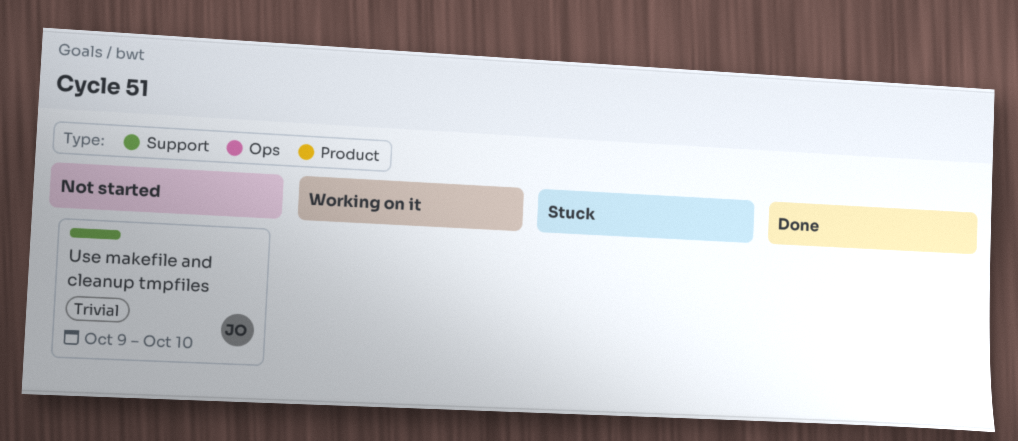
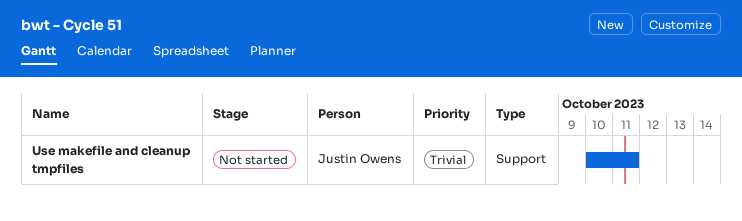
Use makefile and cleanup tmpfiles, start: Oct 9 -> Oct 10
Use makefile and cleanup tmpfiles, due: Oct 10 -> Oct 11

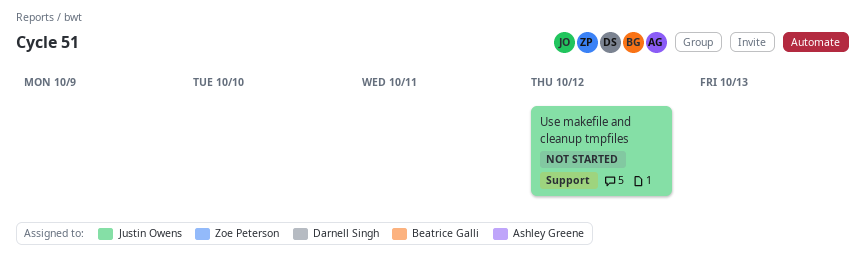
Use makefile and cleanup tmpfiles, due: Oct 11 -> Oct 12

